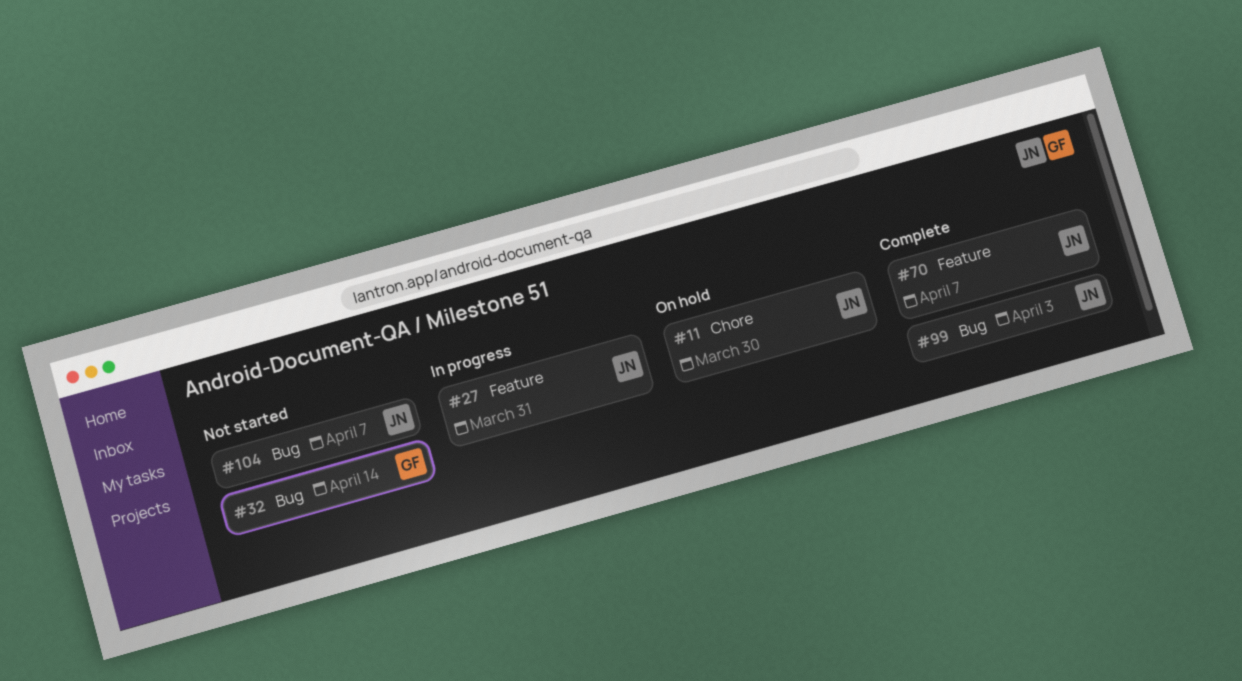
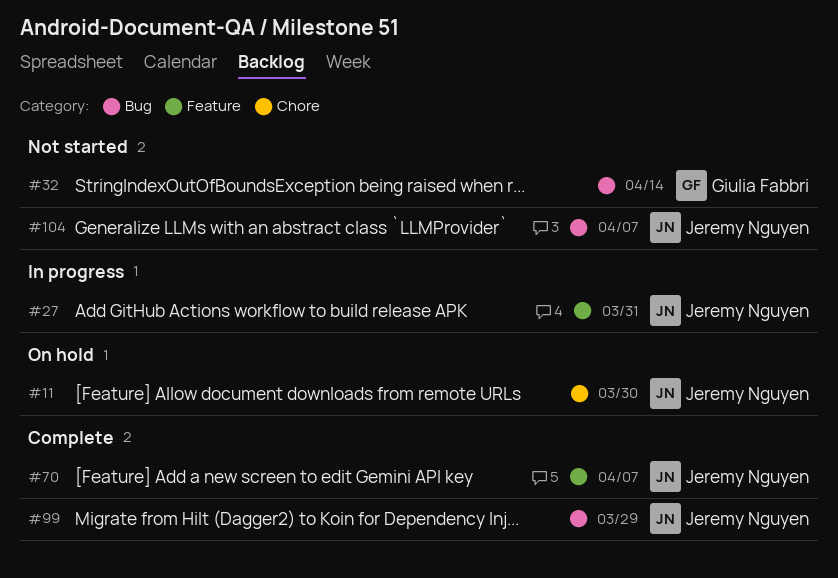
#99, due: Apr 3 -> Mar 29

